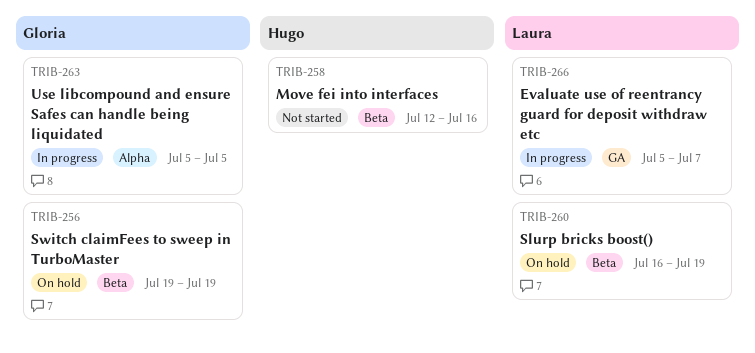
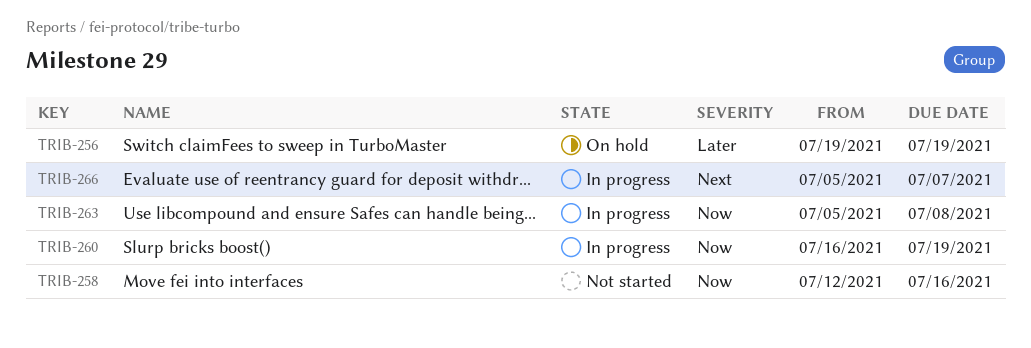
TRIB-260, status: On hold -> In progress
TRIB-263, due: Jul 5 -> Jul 8

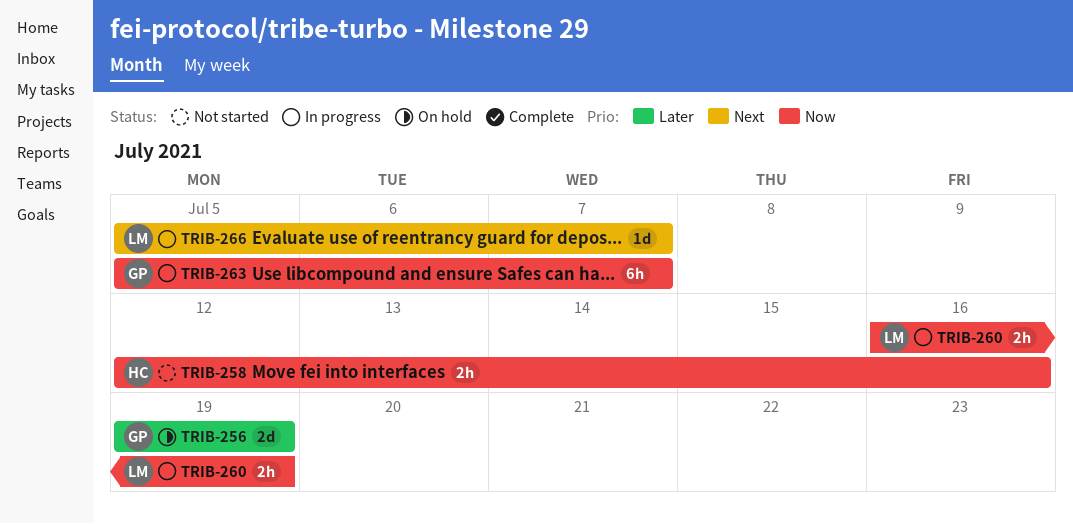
TRIB-263, due: Jul 8 -> Jul 7

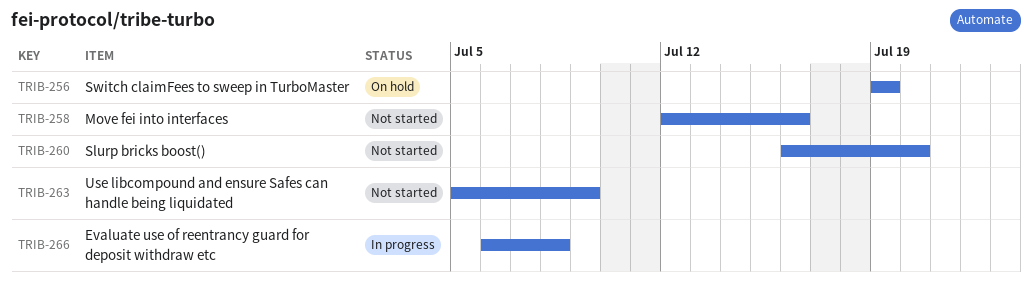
TRIB-260, status: In progress -> Not started
TRIB-260, due: Jul 19 -> Jul 20
TRIB-263, status: In progress -> Not started
TRIB-263, due: Jul 7 -> Jul 9
TRIB-266, start: Jul 5 -> Jul 6
TRIB-266, due: Jul 7 -> Jul 8

